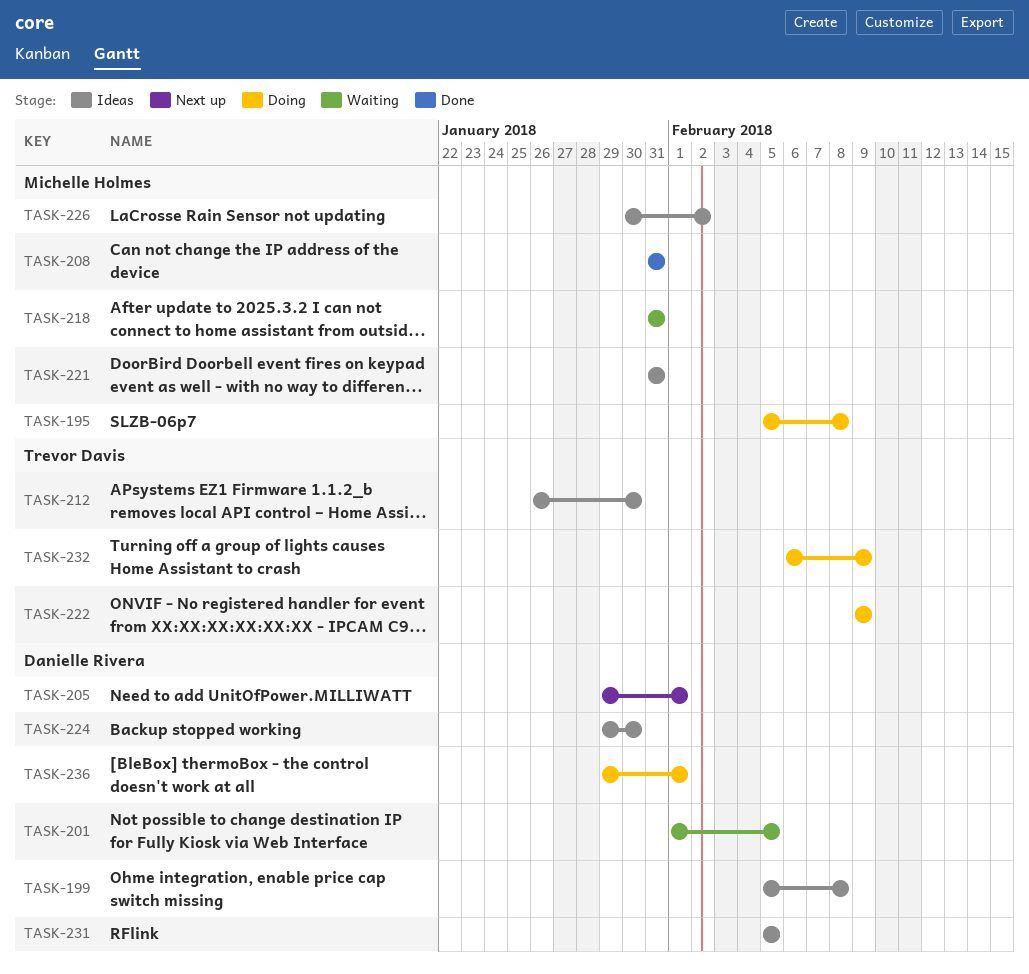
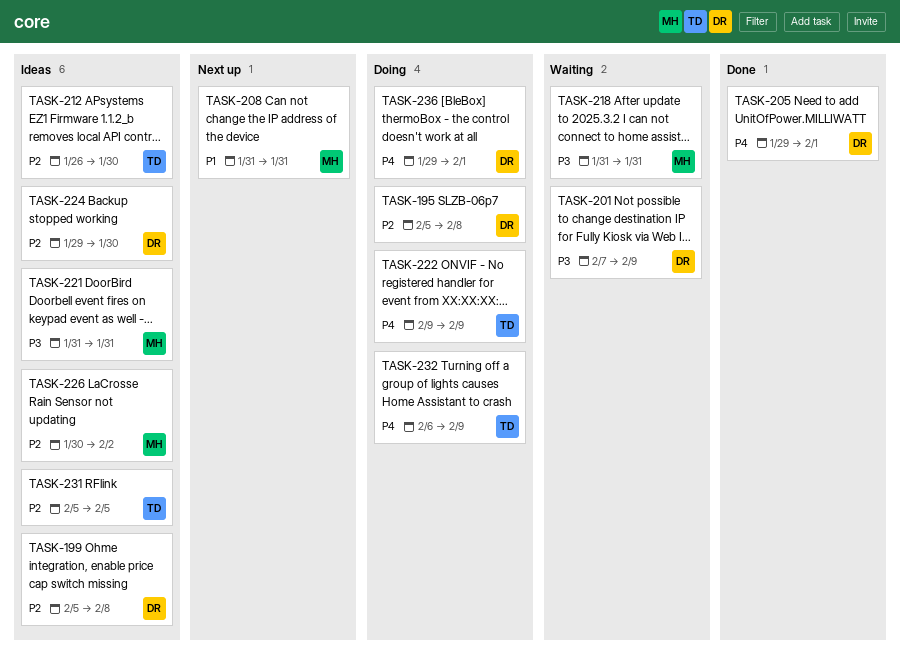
TASK-195, owner: Michelle Holmes -> Danielle Rivera
TASK-201, start: Feb 1 -> Feb 7
TASK-201, due: Feb 5 -> Feb 9
TASK-205, status: Next up -> Done
TASK-208, status: Done -> Next up
TASK-231, owner: Danielle Rivera -> Trevor Davis

